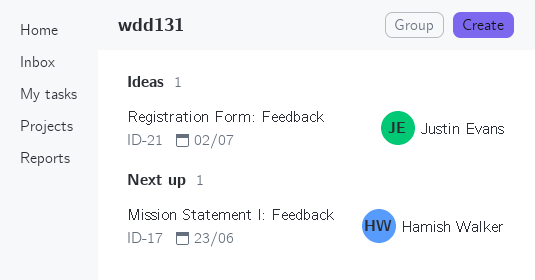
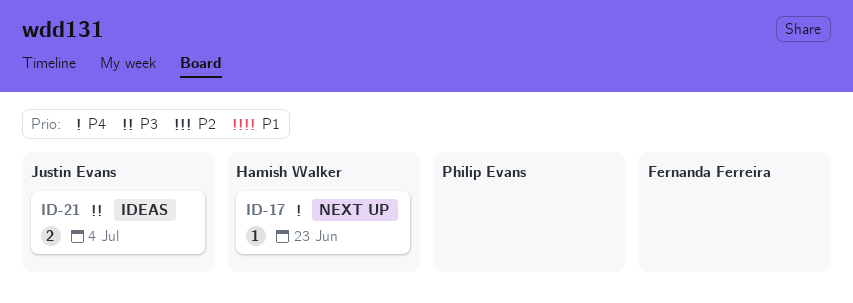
ID-21, due: Jul 2 -> Jul 4

